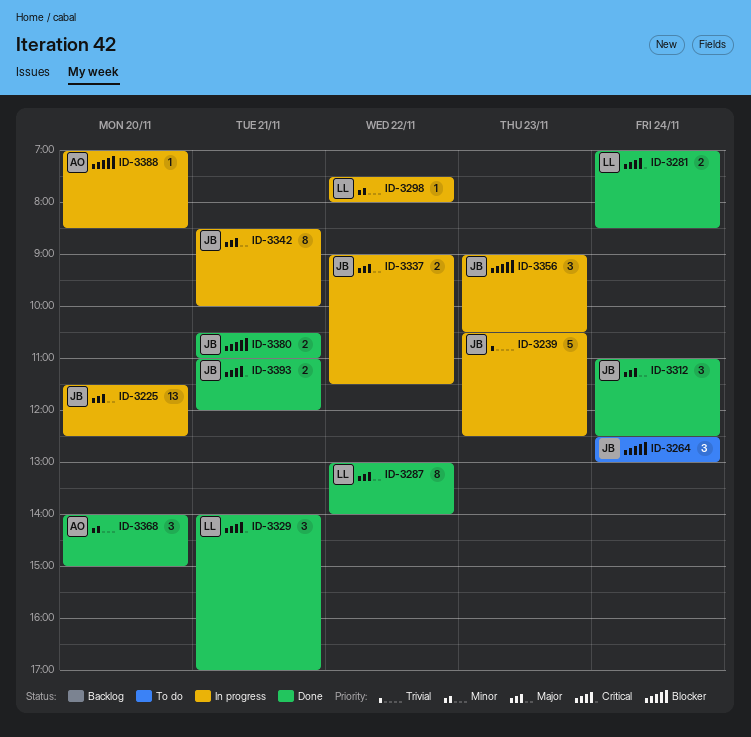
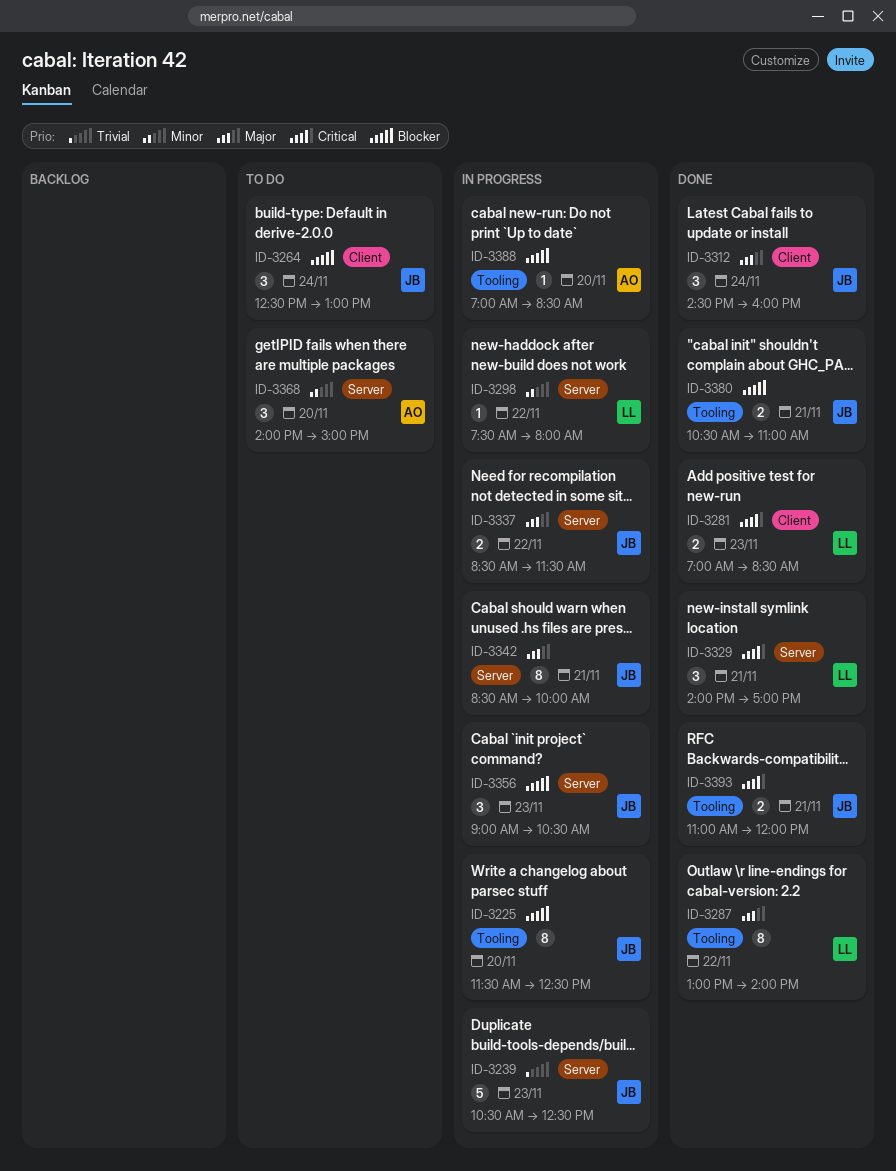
ID-3225, priority: Major -> Blocker
ID-3225, estimate: 13 -> 8
ID-3281, day: Nov 24 -> Nov 23
ID-3312, begins: 11:00 -> 14:30
ID-3312, ends: 12:30 -> 16:00
ID-3337, begins: 09:00 -> 08:30
ID-3368, status: Done -> To do

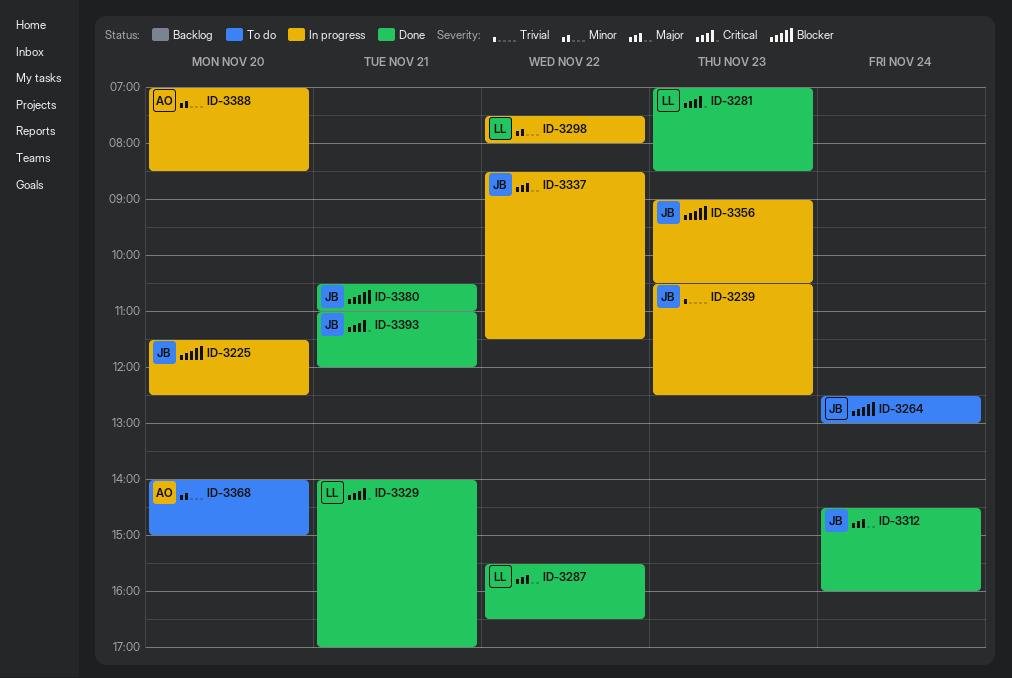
ID-3287, begins: 13:00 -> 15:30
ID-3287, ends: 14:00 -> 16:30
ID-3342: present -> none
ID-3388, priority: Blocker -> Minor

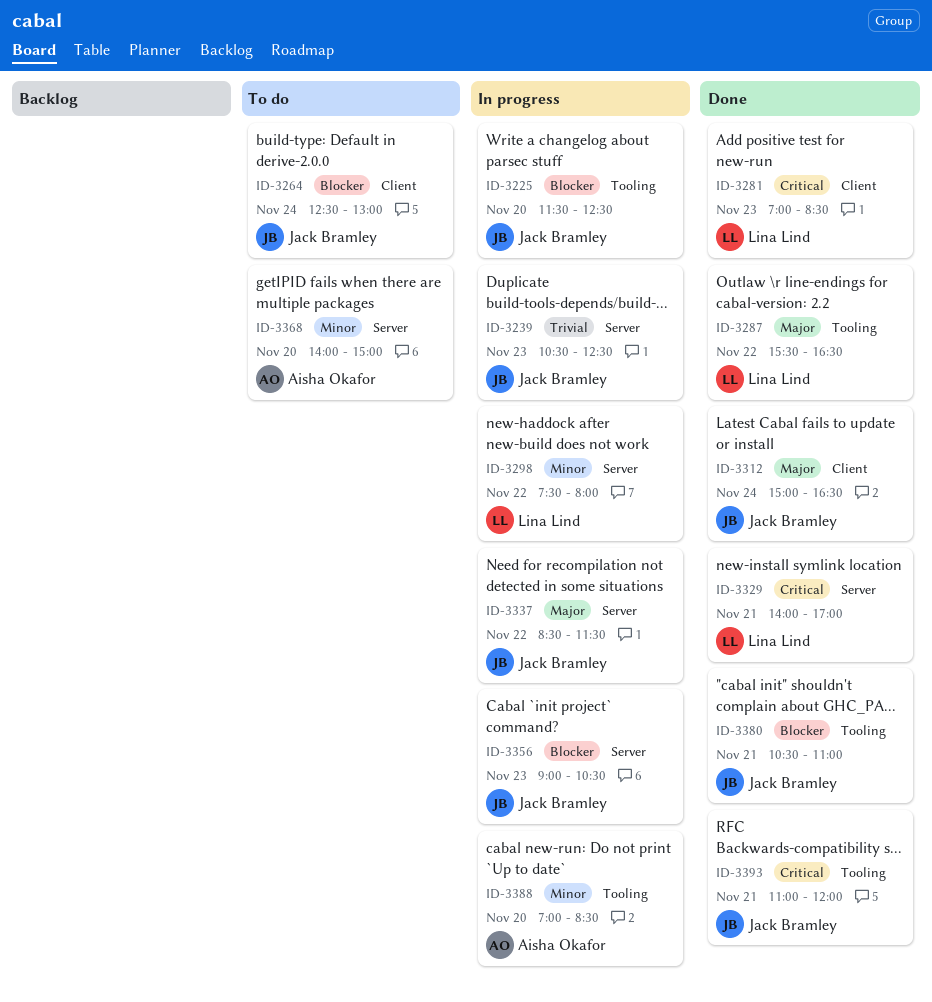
ID-3312, begins: 14:30 -> 15:00
ID-3312, ends: 16:00 -> 16:30

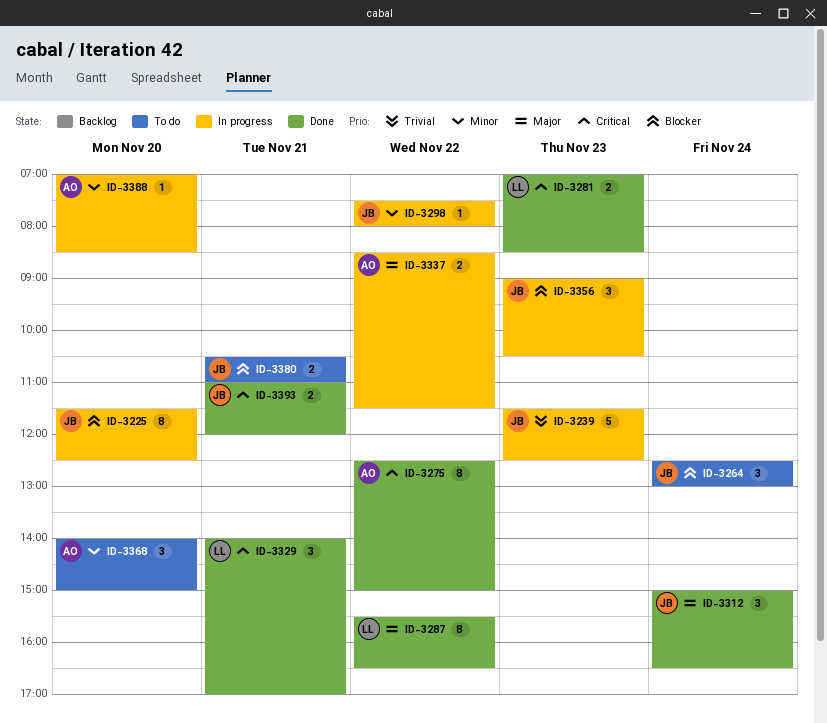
ID-3239, begins: 10:30 -> 11:30
ID-3275: none -> present
ID-3298, owner: Lina Lind -> Jack Bramley
ID-3337, owner: Jack Bramley -> Aisha Okafor
ID-3380, status: Done -> To do

